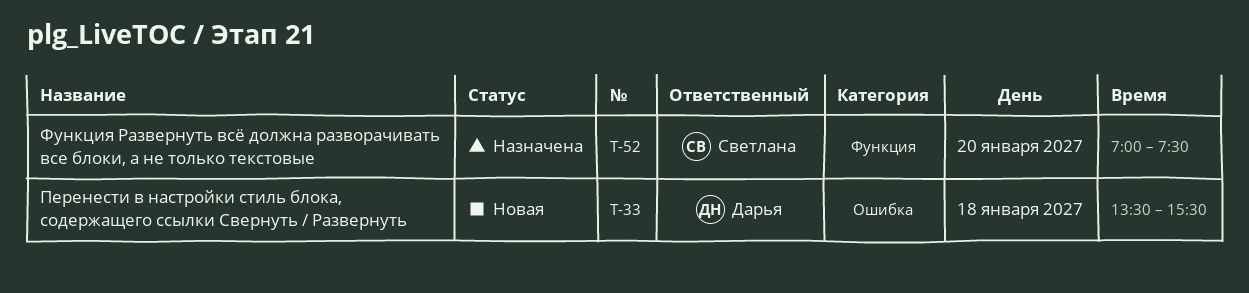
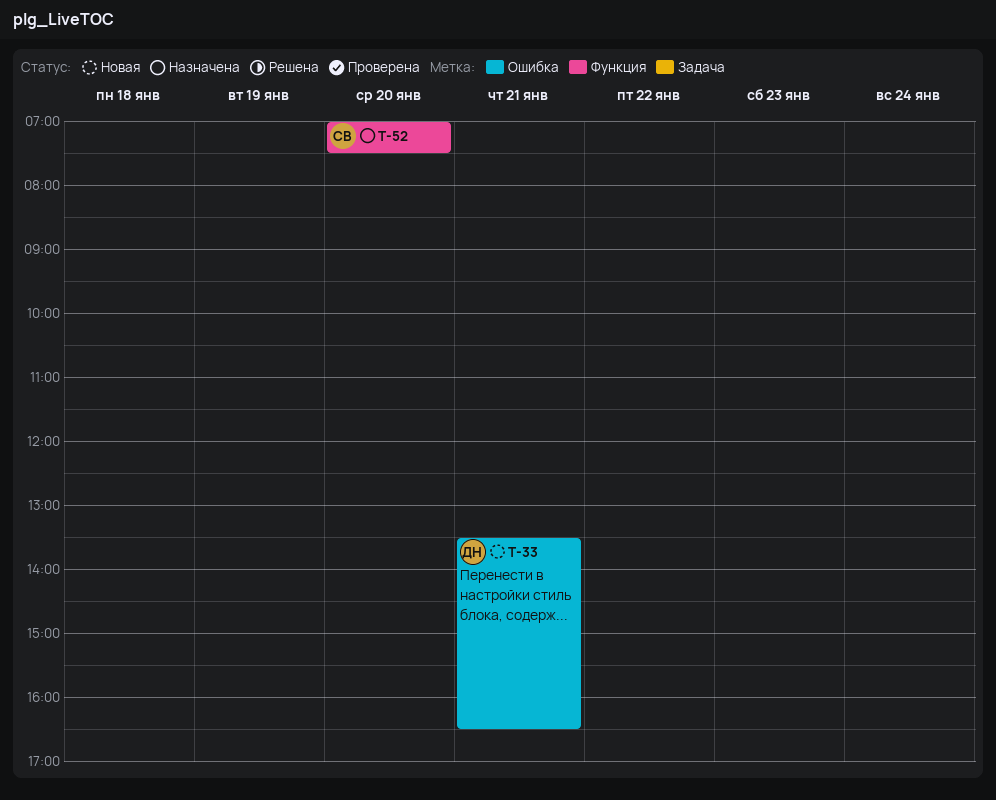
T-33, day: Jan 18 -> Jan 21
T-33, ends: 15:30 -> 16:30

